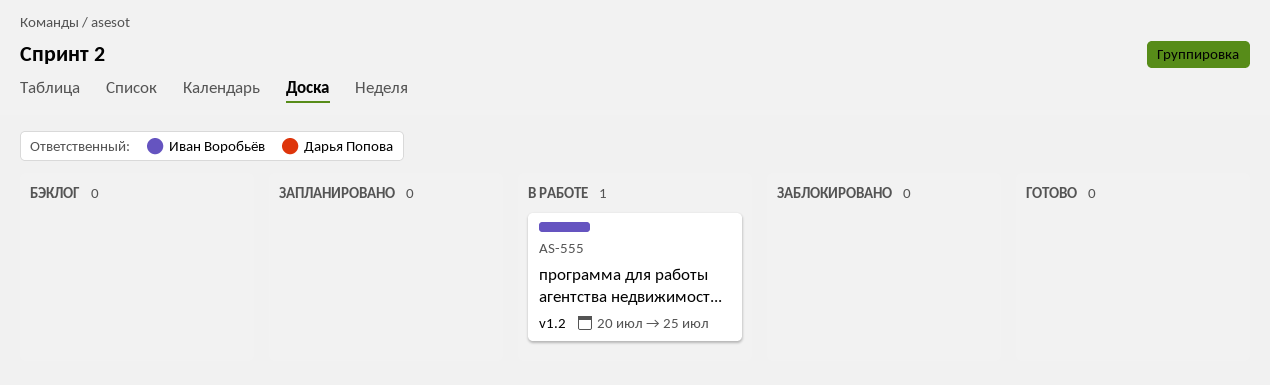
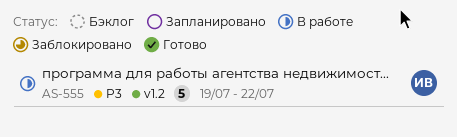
AS-555, start: Jul 20 -> Jul 19
AS-555, due: Jul 25 -> Jul 22

